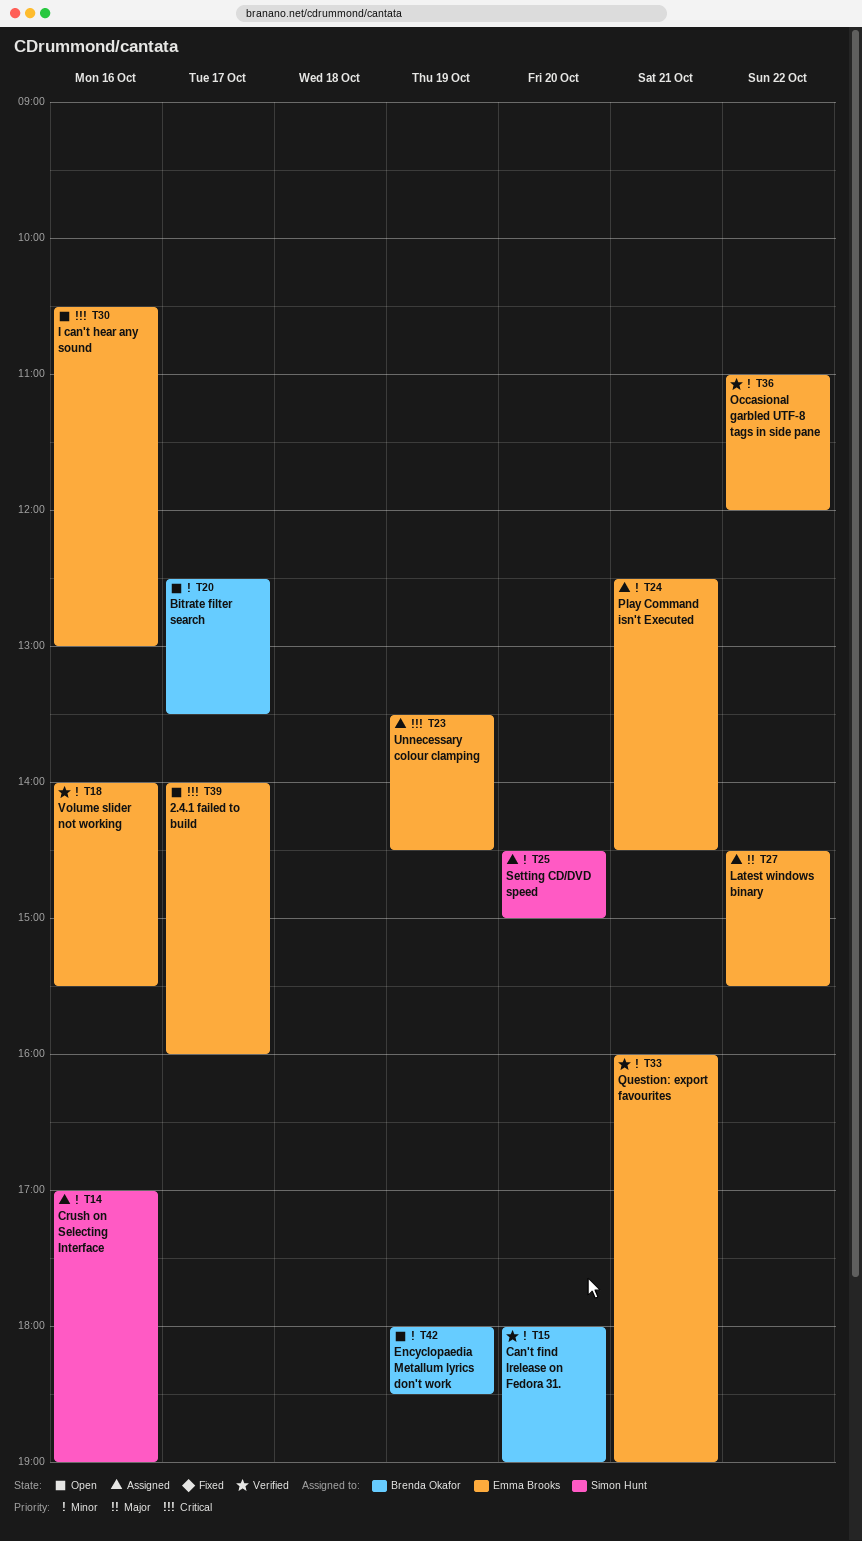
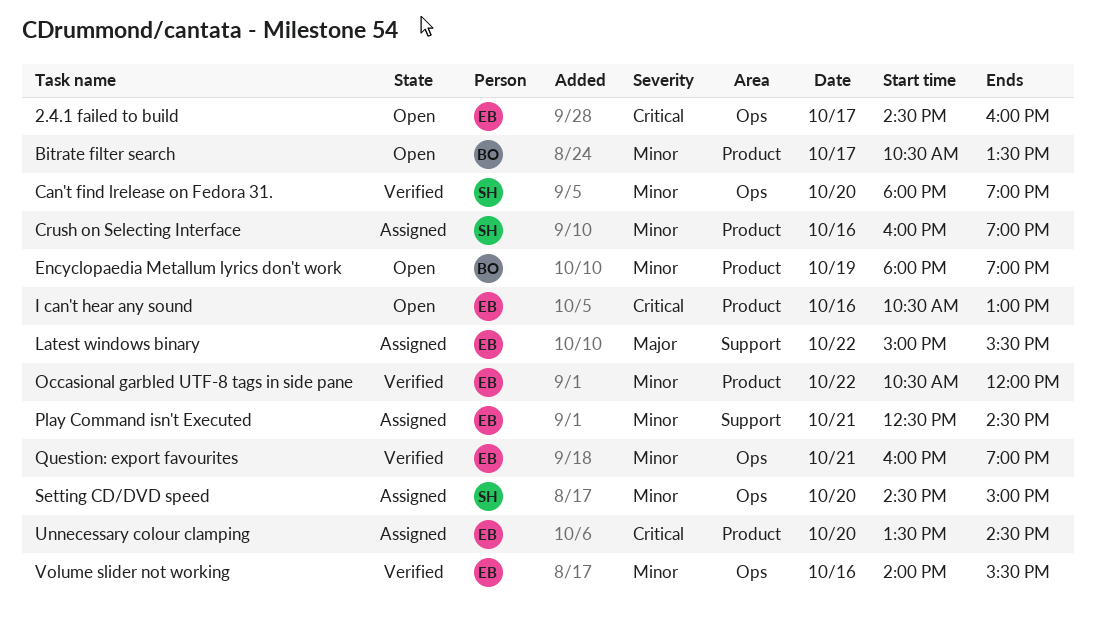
2.4.1 failed to build, begins: 14:00 -> 14:30
Bitrate filter search, begins: 12:30 -> 10:30
Can't find lrelease on Fedora 31., owner: Brenda Okafor -> Simon Hunt
Crush on Selecting Interface, begins: 17:00 -> 16:00
Encyclopaedia Metallum lyrics don't work, ends: 18:30 -> 19:00
Latest windows binary, begins: 14:30 -> 15:00
Occasional garbled UTF-8 tags in side pane, begins: 11:00 -> 10:30
Unnecessary colour clamping, day: Oct 19 -> Oct 20

